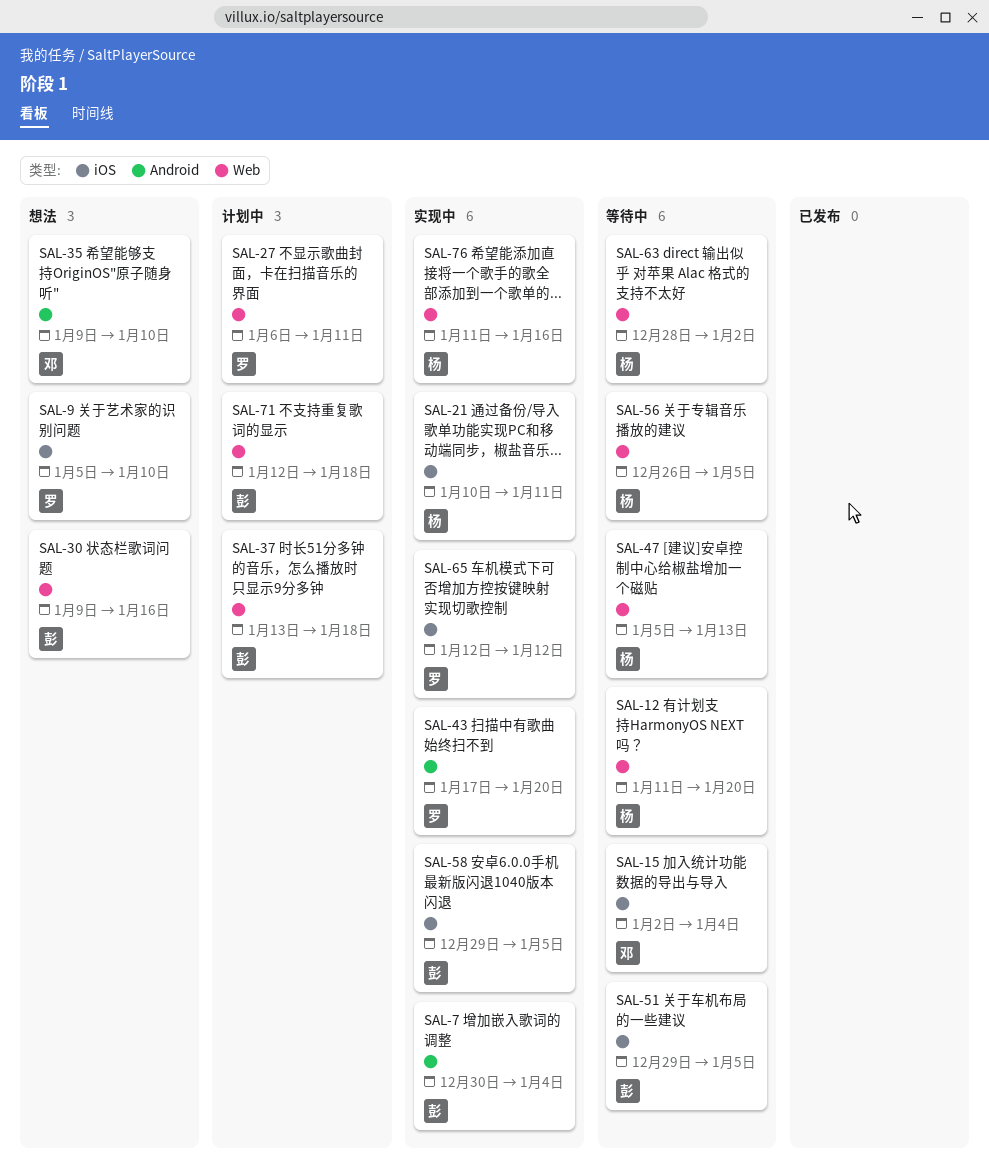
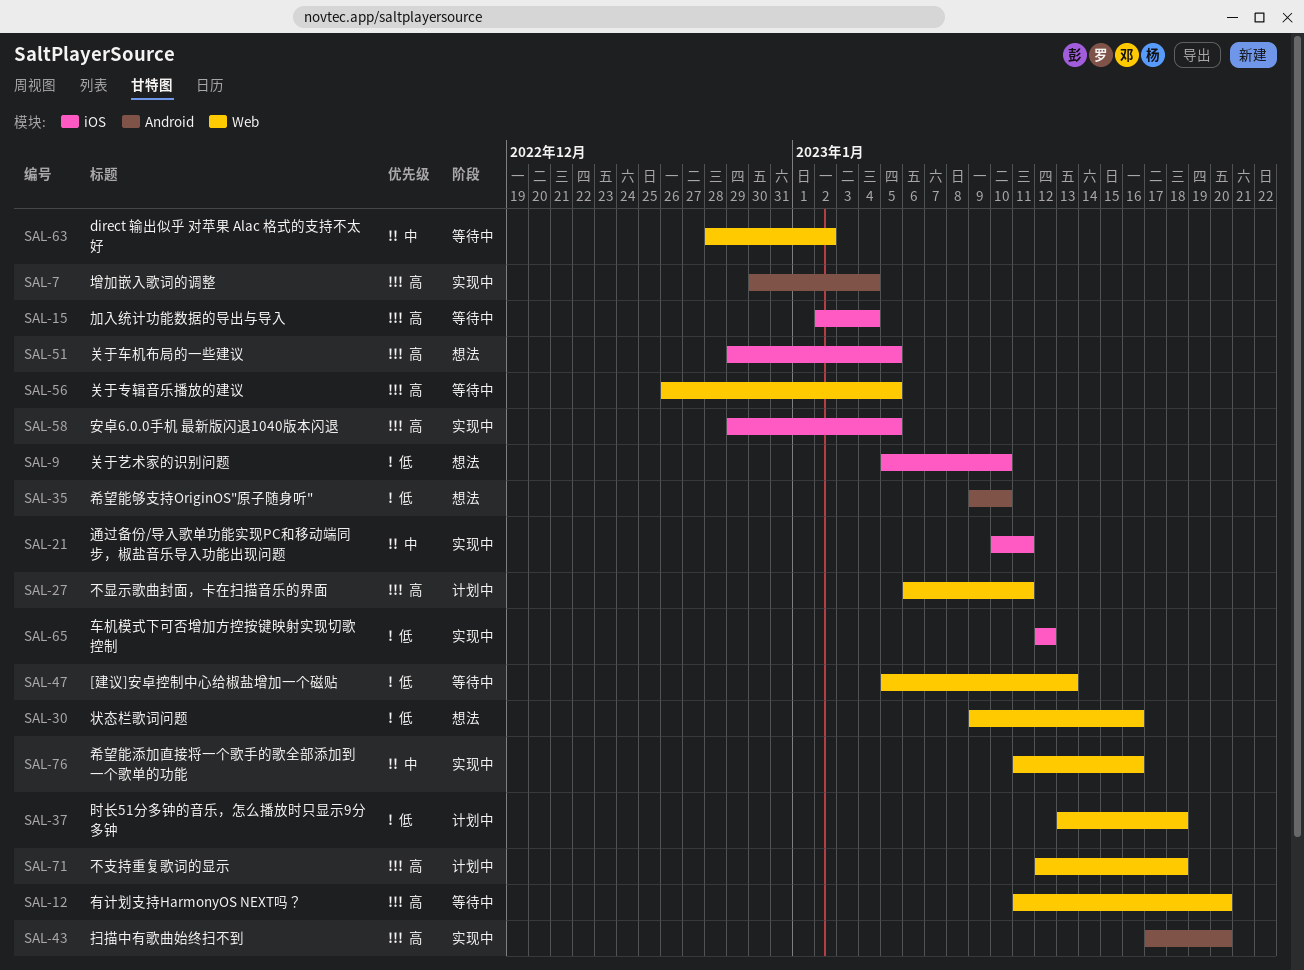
SAL-51, status: 等待中 -> 想法

